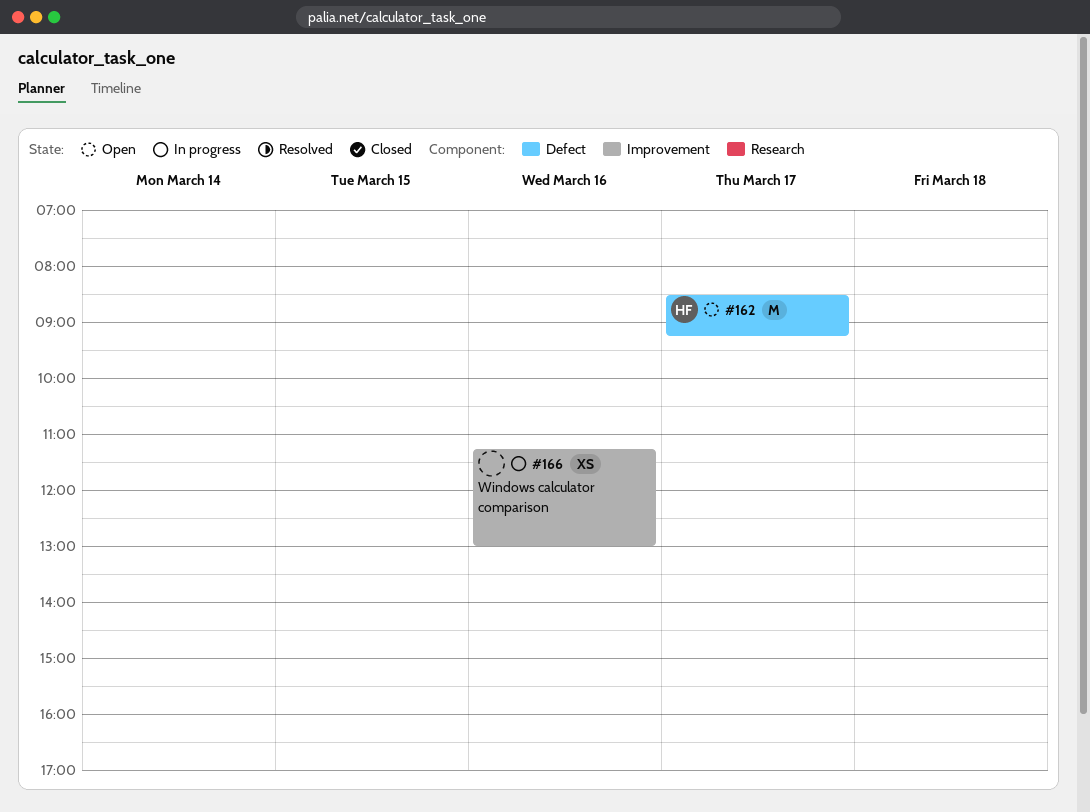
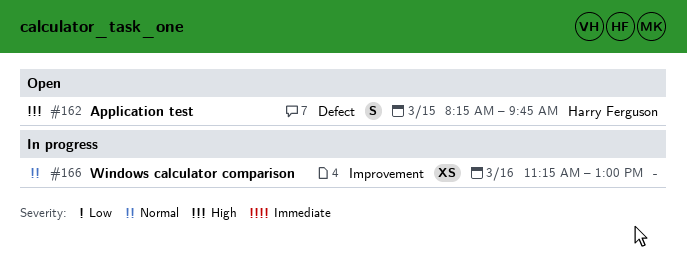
#162, estimate: M -> S
#162, day: Mar 17 -> Mar 15
#162, begins: 08:30 -> 08:15
#162, ends: 09:15 -> 09:45

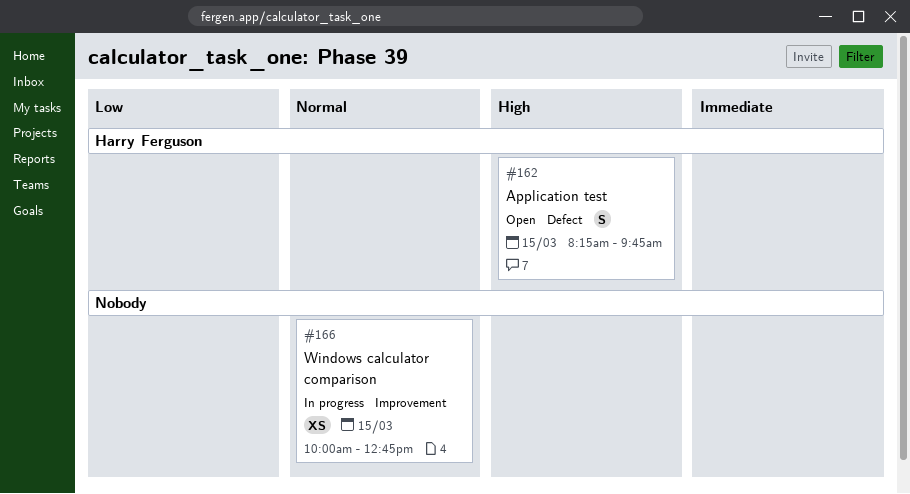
#166, day: Mar 16 -> Mar 15
#166, begins: 11:15 -> 10:00
#166, ends: 13:00 -> 12:45

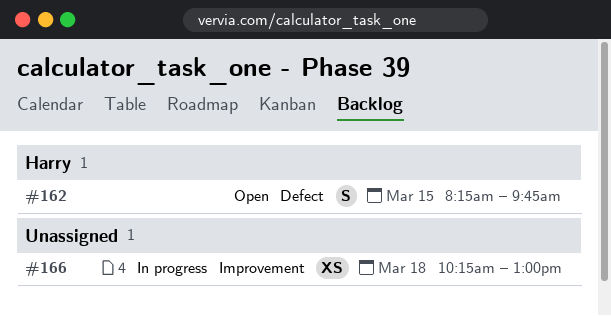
#166, day: Mar 15 -> Mar 18
#166, begins: 10:00 -> 10:15
#166, ends: 12:45 -> 13:00

